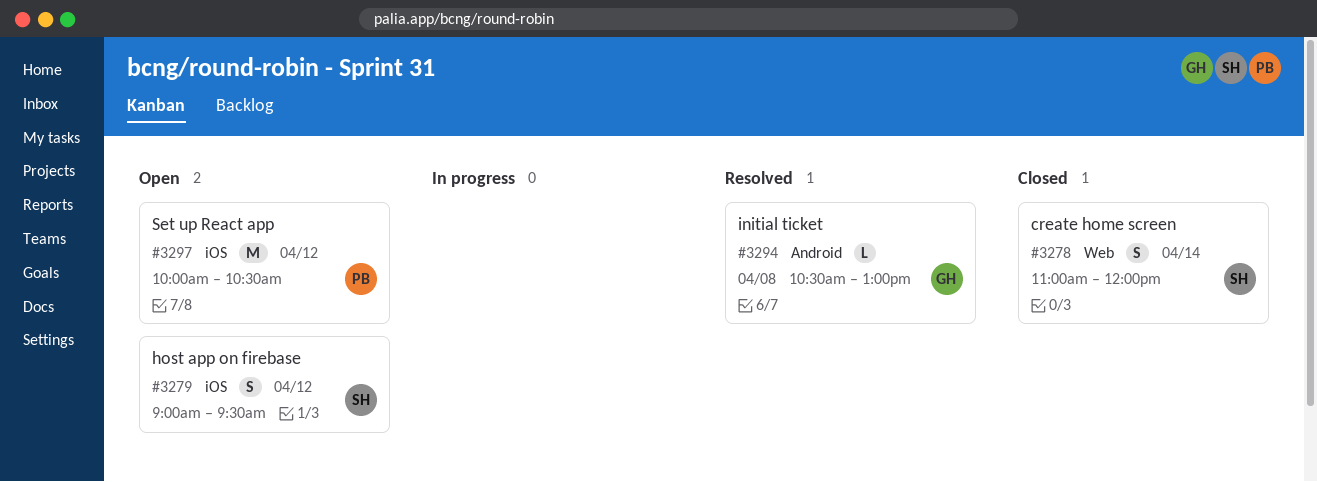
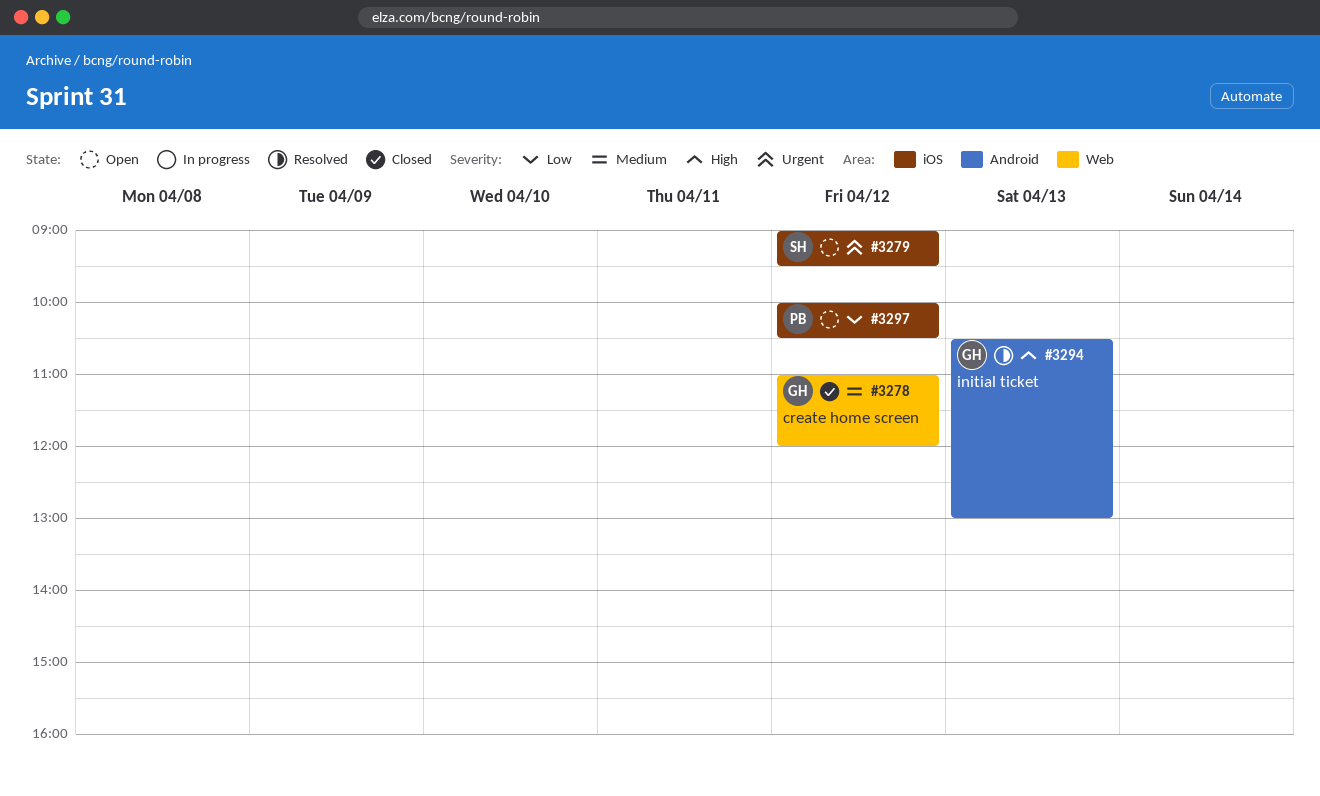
#3278, owner: SH -> GH
#3278, day: Apr 14 -> Apr 12
#3294, day: Apr 8 -> Apr 13

